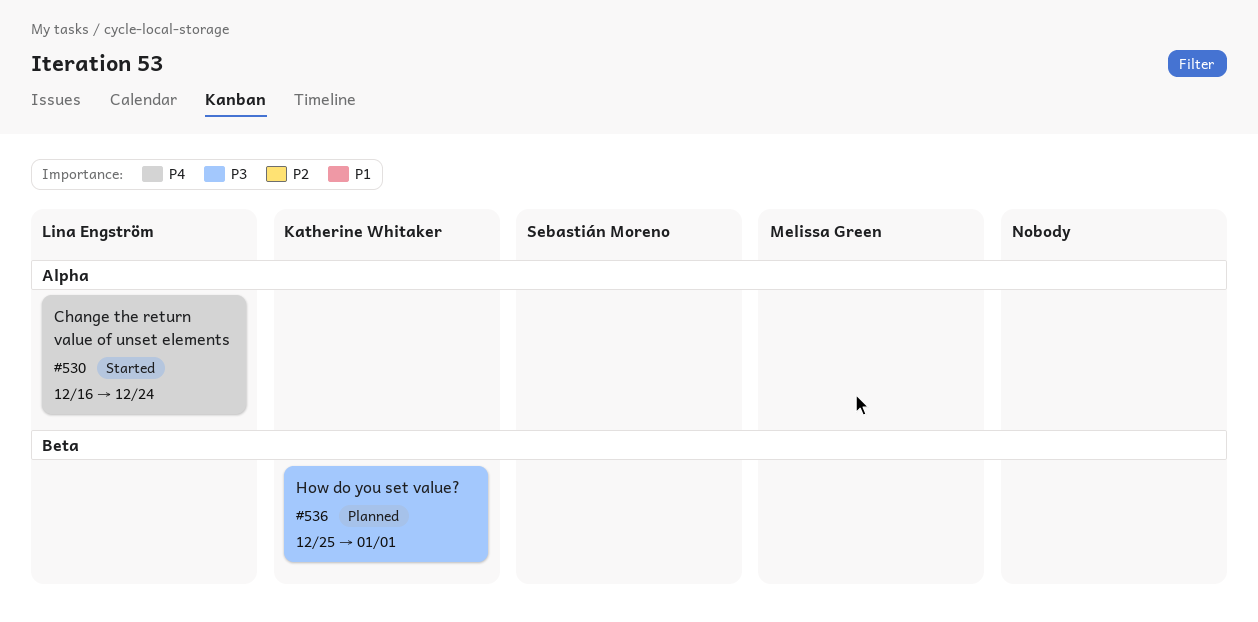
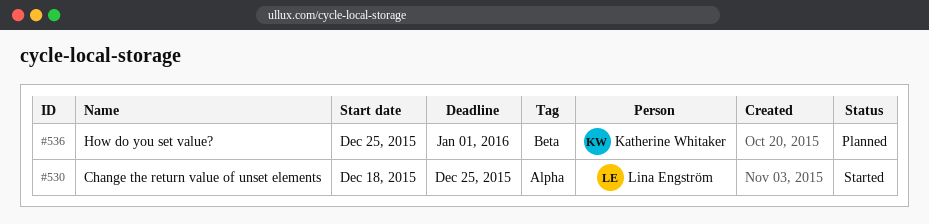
#530, start: Dec 16 -> Dec 18
#530, due: Dec 24 -> Dec 25

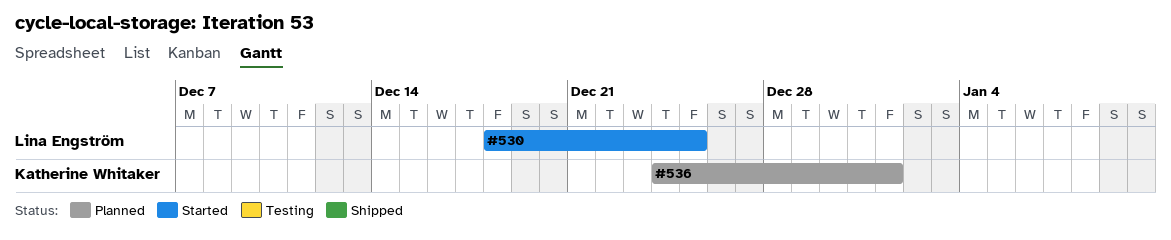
#536, start: Dec 25 -> Dec 24

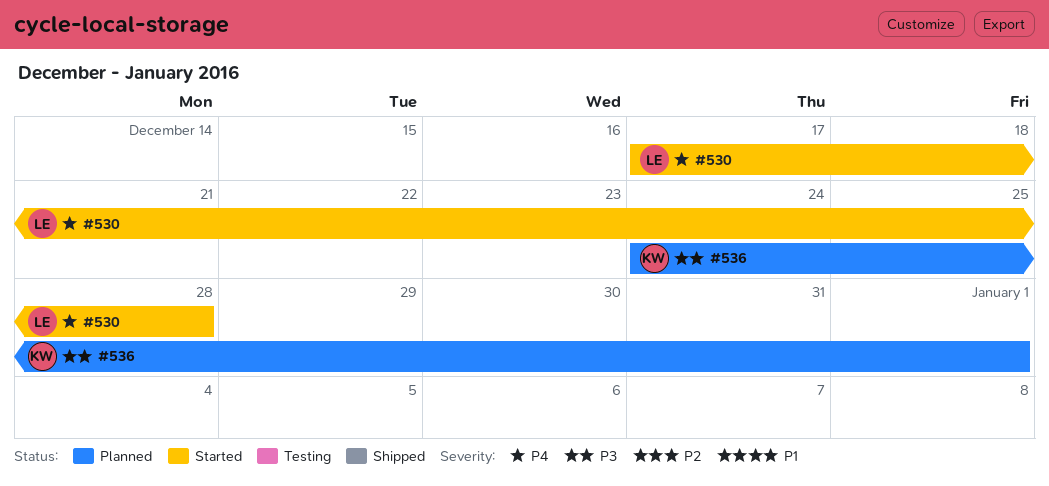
#530, start: Dec 18 -> Dec 17
#530, due: Dec 25 -> Dec 28

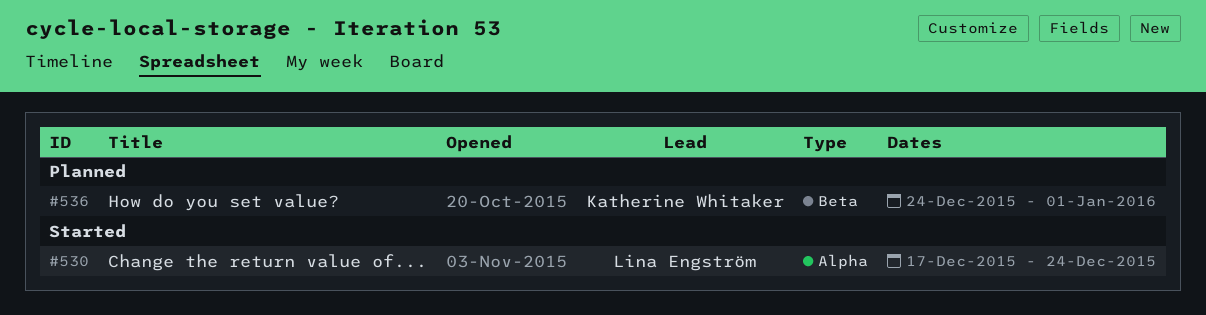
#530, due: Dec 28 -> Dec 24

